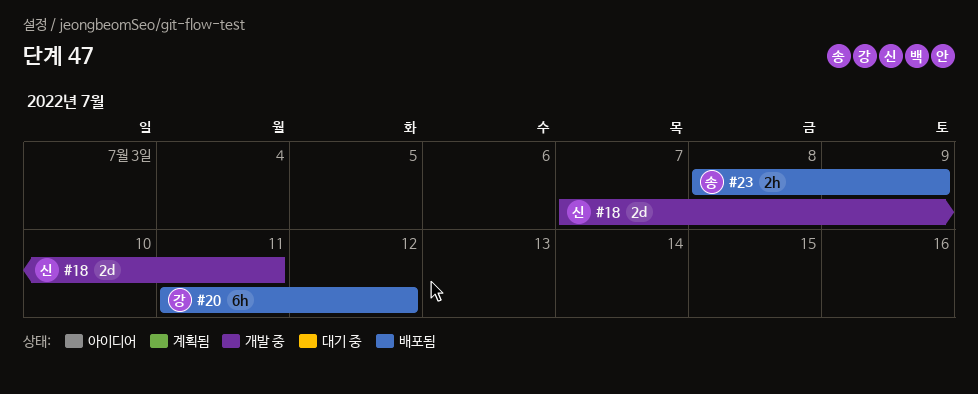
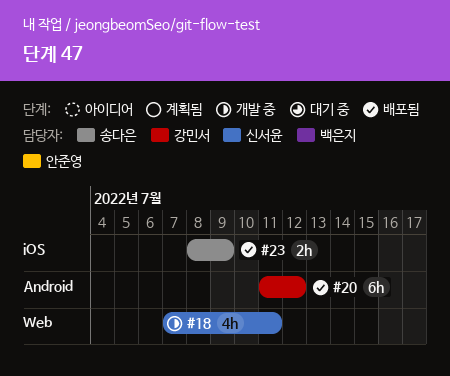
#18, estimate: 2d -> 4h

